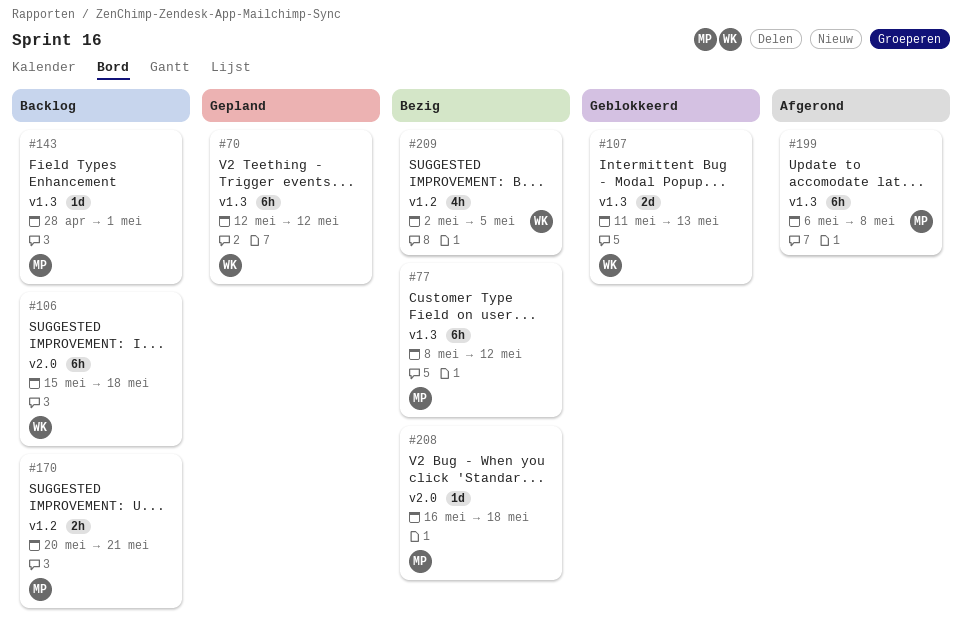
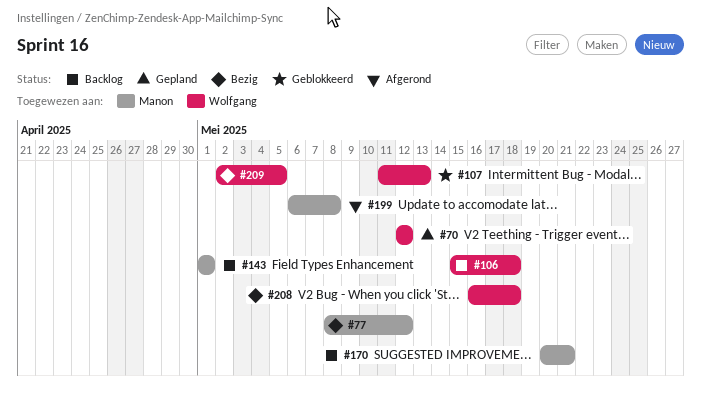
#143, start: Apr 28 -> May 1
#208, owner: Manon -> Wolfgang

